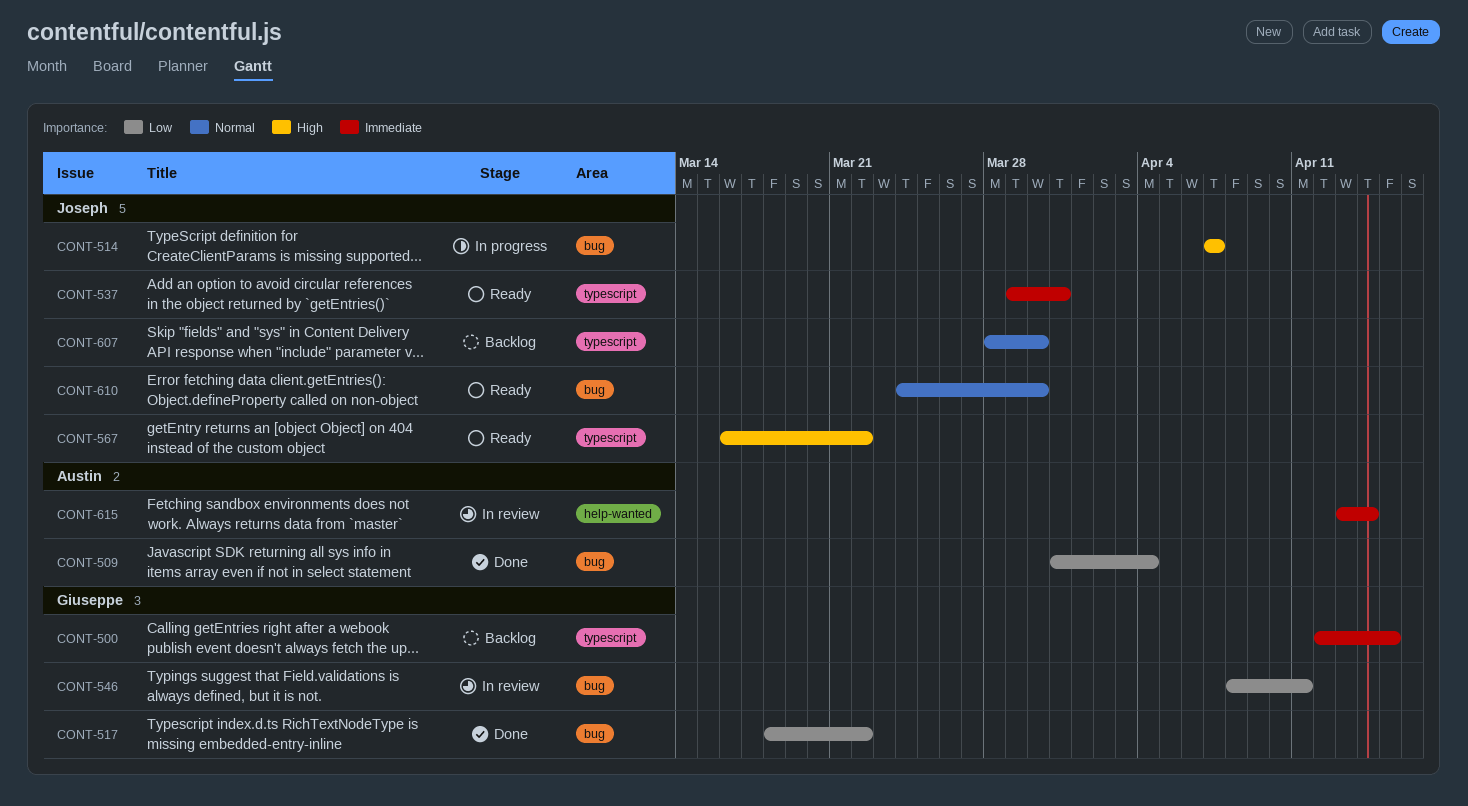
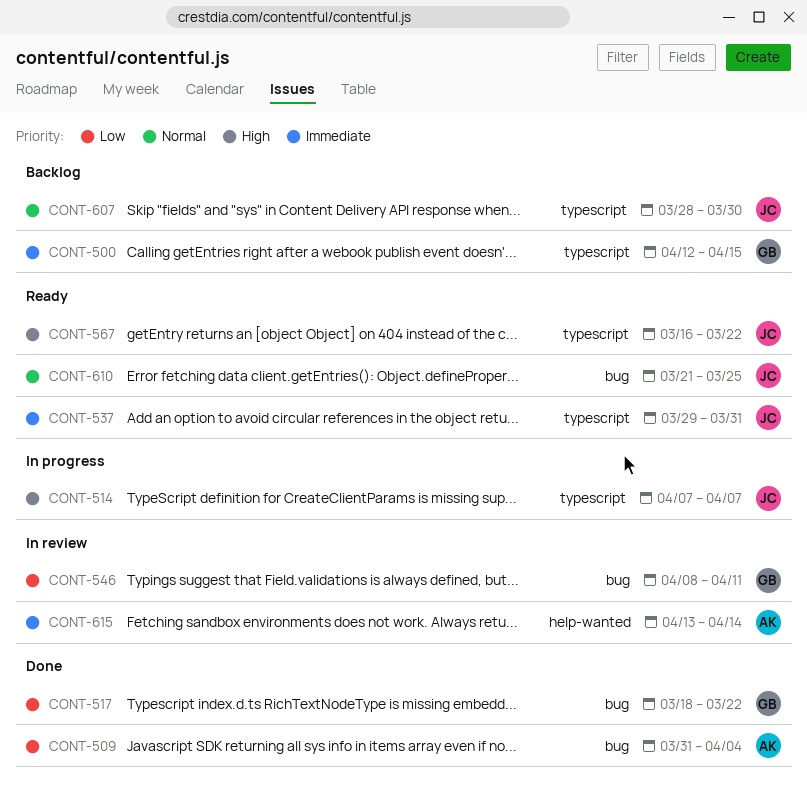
CONT-514, label: bug -> typescript
CONT-610, start: Mar 24 -> Mar 21
CONT-610, due: Mar 30 -> Mar 25

